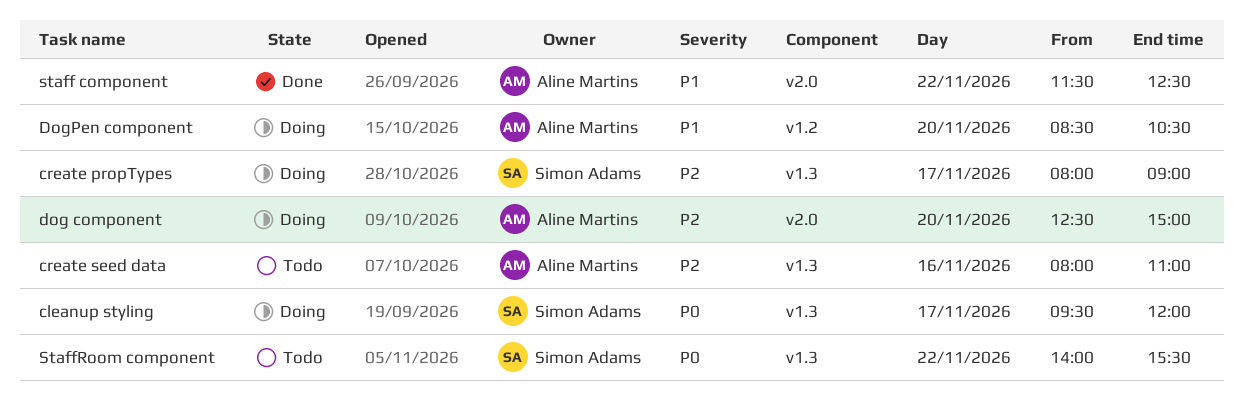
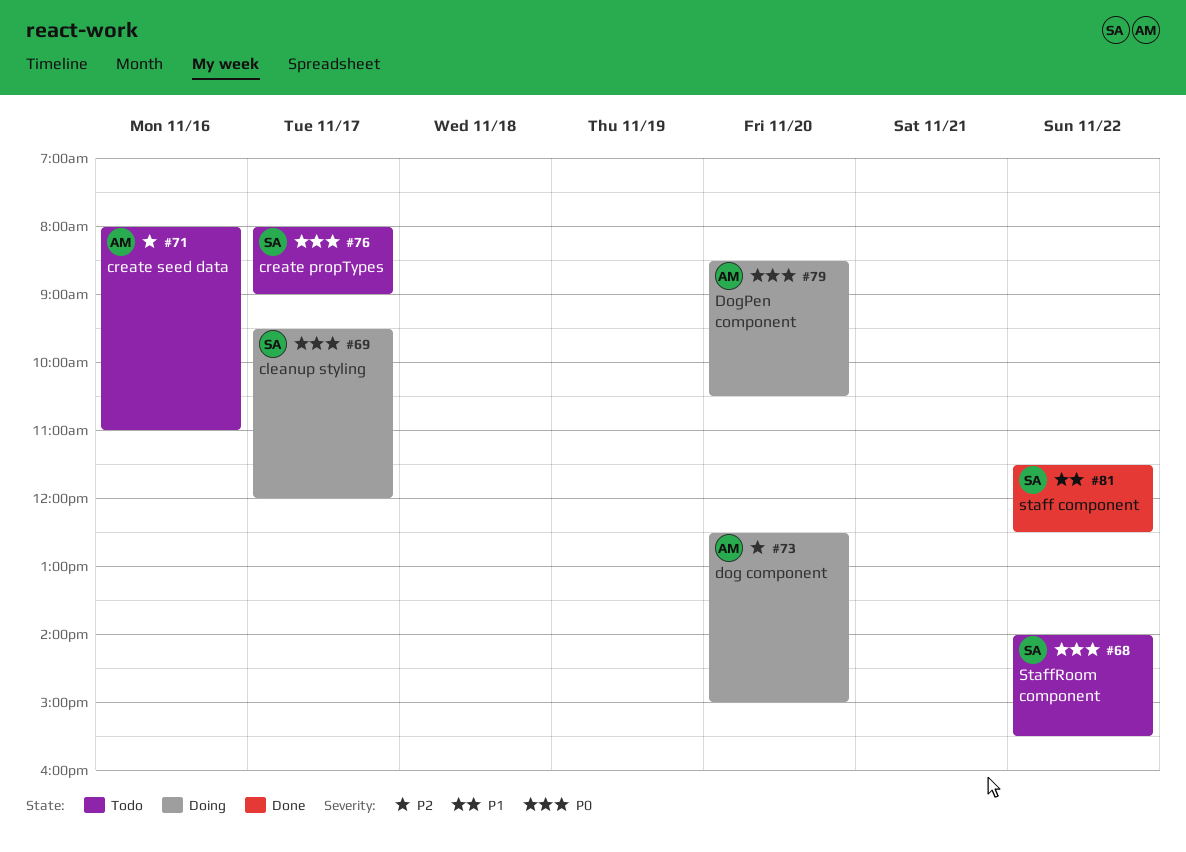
create propTypes, status: Doing -> Todo
create propTypes, priority: P2 -> P0
DogPen component, priority: P1 -> P0
staff component, owner: Aline Martins -> Simon Adams

